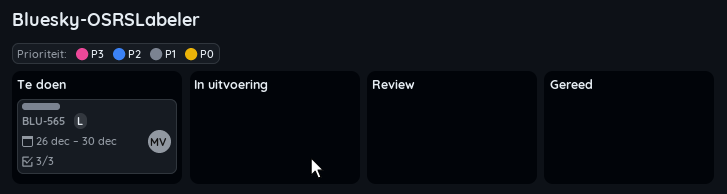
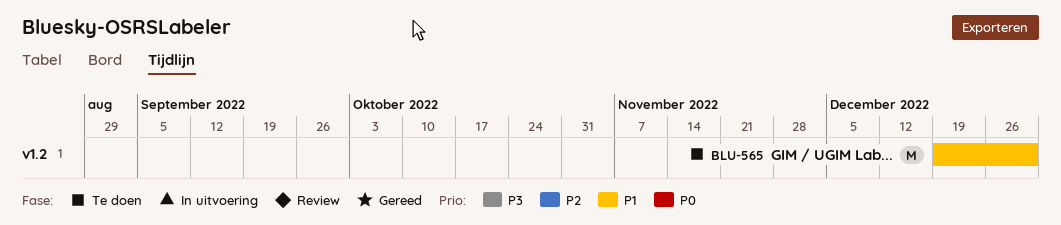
BLU-565, estimate: L -> M
BLU-565, start: Dec 26 -> Dec 19

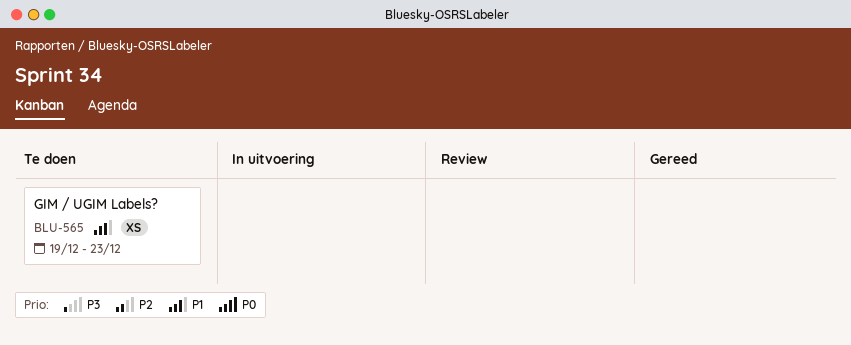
BLU-565, estimate: M -> XS
BLU-565, due: Dec 30 -> Dec 23

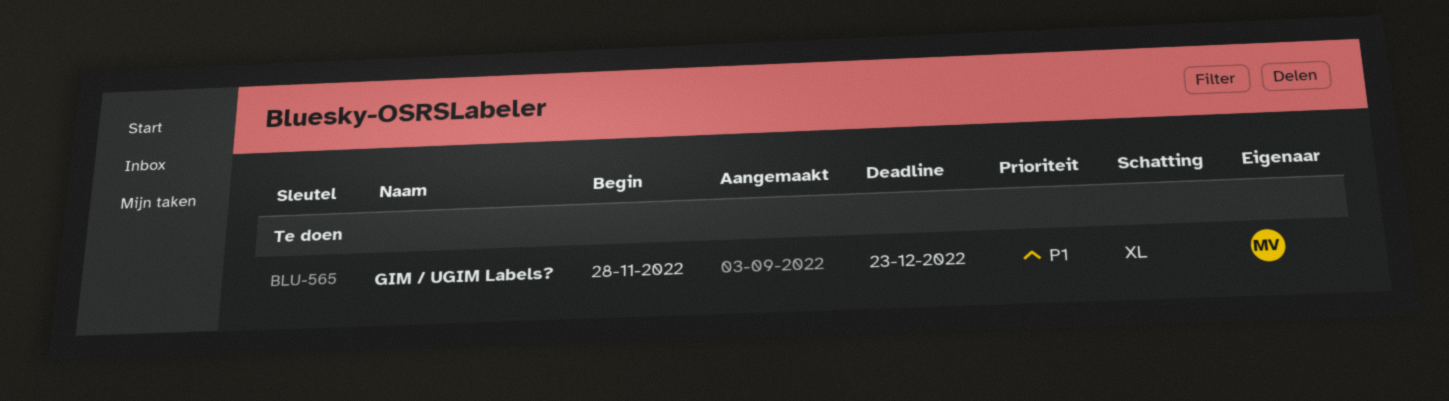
BLU-565, estimate: XS -> XL
BLU-565, start: Dec 19 -> Nov 28

